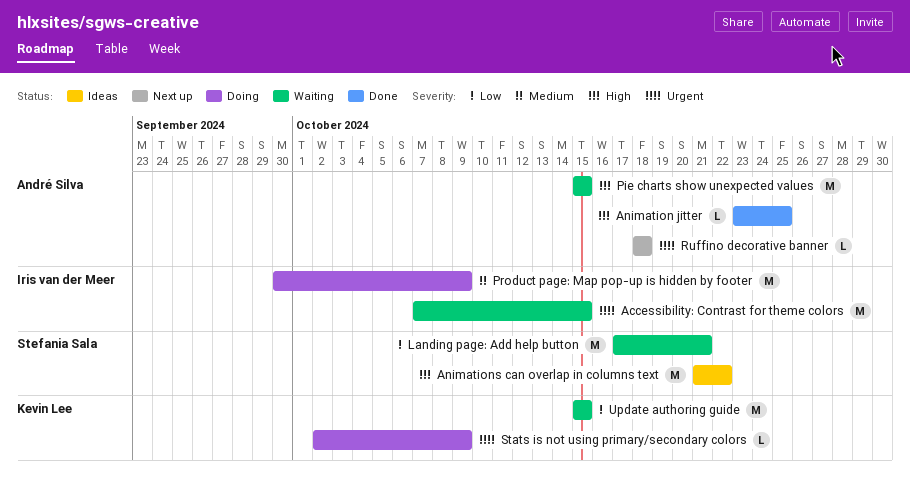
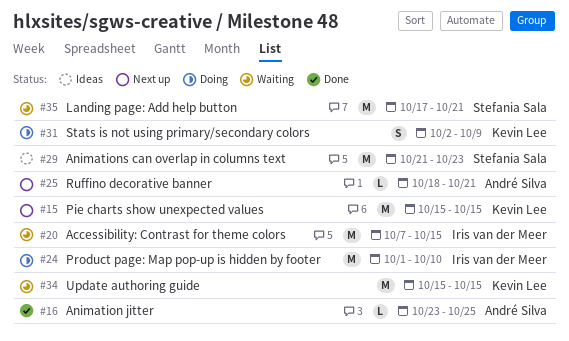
Animations can overlap in columns text, due: Oct 22 -> Oct 23
Pie charts show unexpected values, status: Waiting -> Next up
Pie charts show unexpected values, owner: André Silva -> Kevin Lee
Product page: Map pop-up is hidden by footer, start: Sep 30 -> Oct 1
Product page: Map pop-up is hidden by footer, due: Oct 9 -> Oct 10
Ruffino decorative banner, due: Oct 18 -> Oct 21
Stats is not using primary/secondary colors, estimate: L -> S

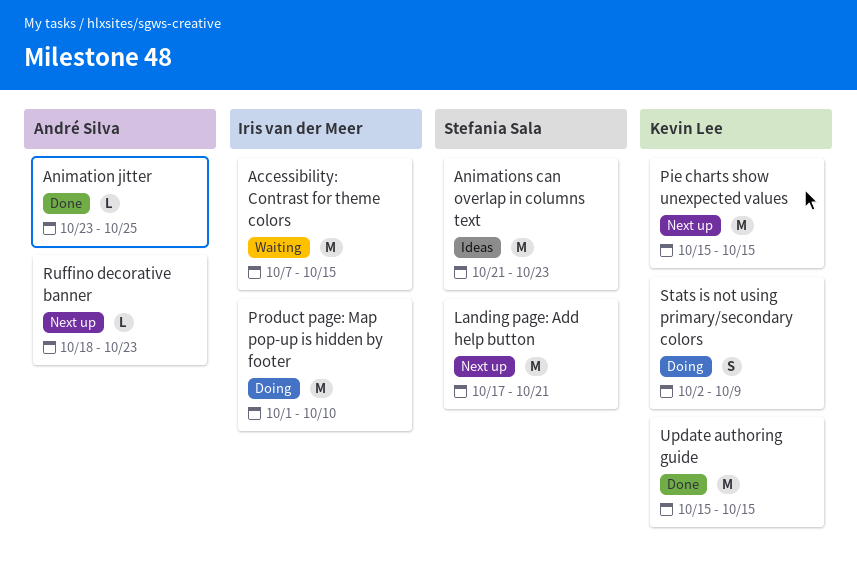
Landing page: Add help button, status: Waiting -> Next up
Ruffino decorative banner, due: Oct 21 -> Oct 23
Update authoring guide, status: Waiting -> Done

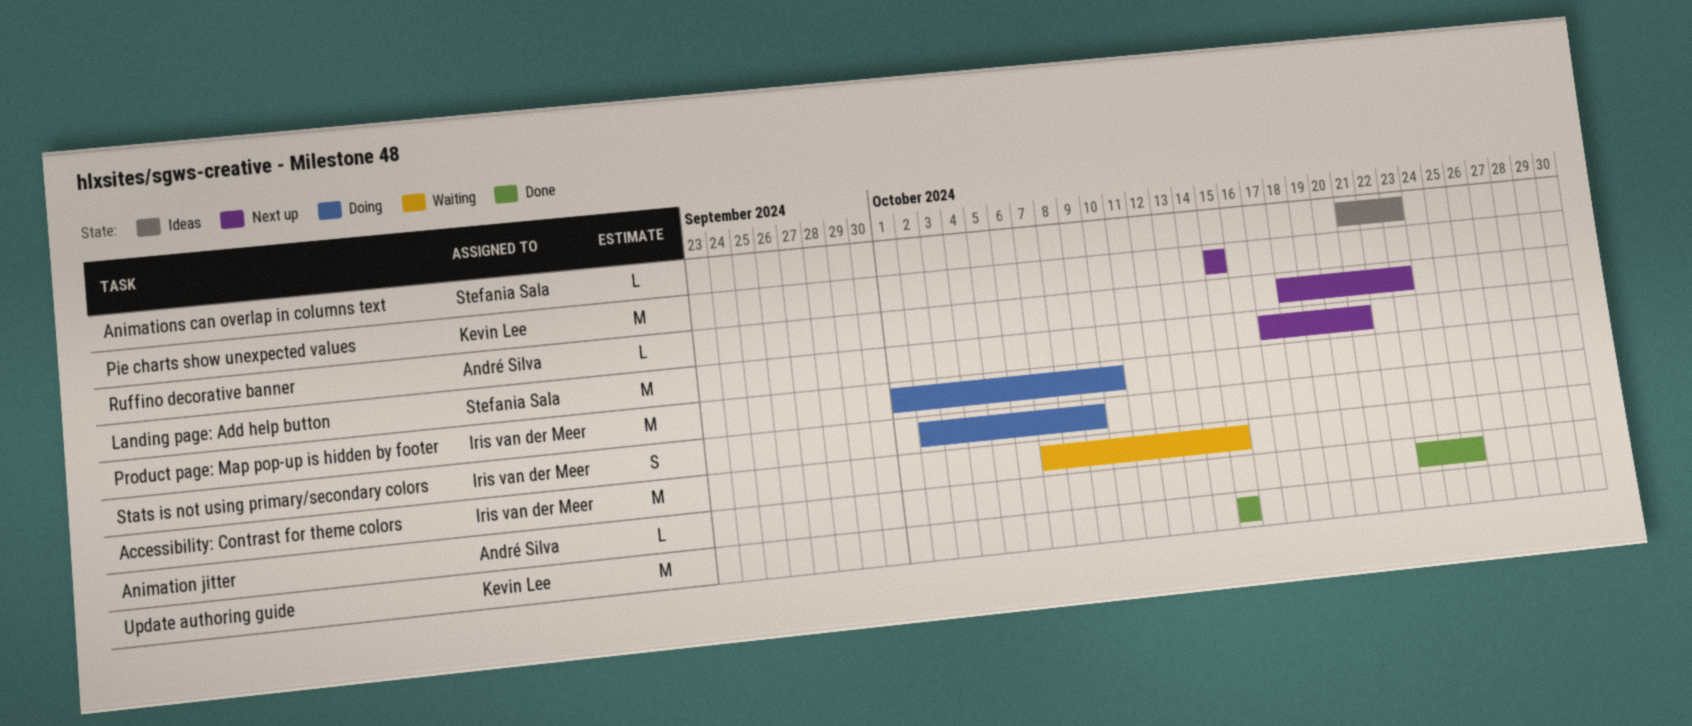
Animations can overlap in columns text, estimate: M -> L
Stats is not using primary/secondary colors, owner: Kevin Lee -> Iris van der Meer

